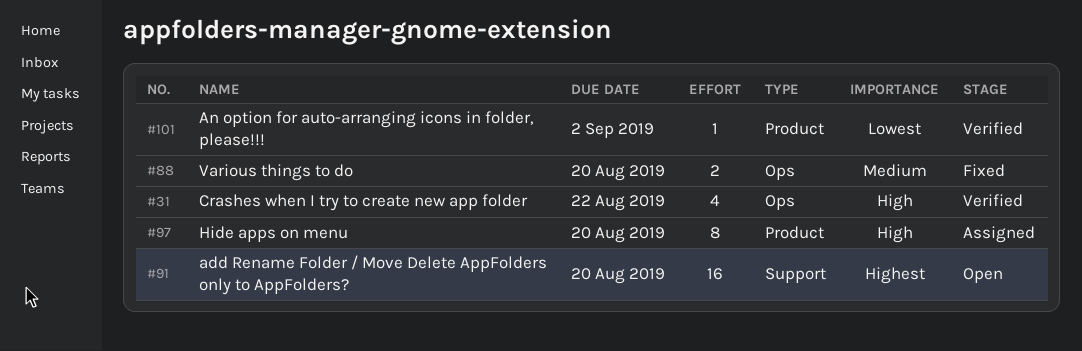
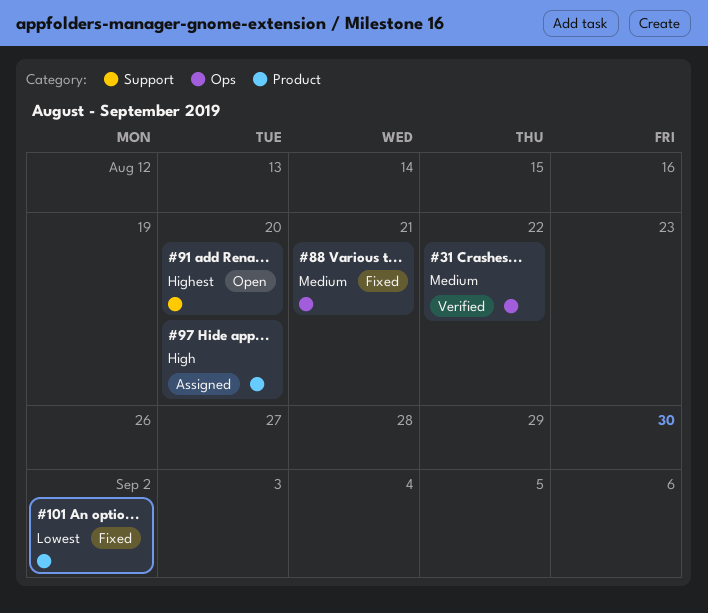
#31, priority: High -> Medium
#88, due: Aug 20 -> Aug 21
#101, status: Verified -> Fixed

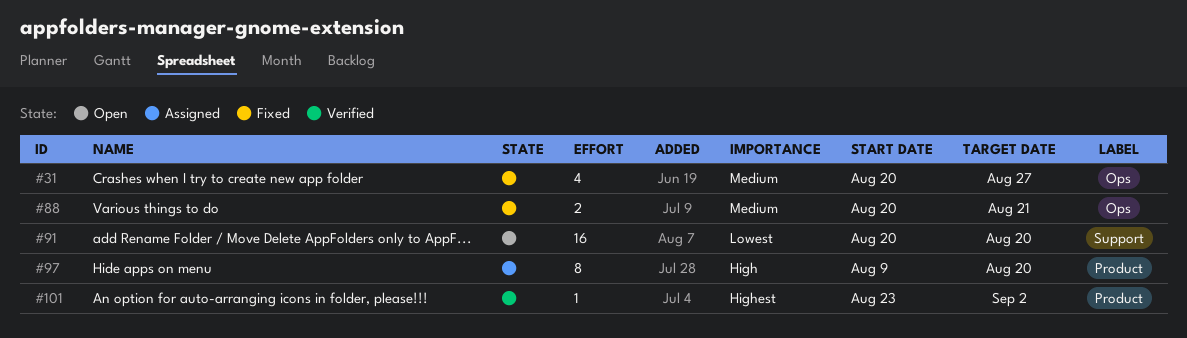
#31, status: Verified -> Fixed
#31, due: Aug 22 -> Aug 27
#91, priority: Highest -> Lowest
#101, status: Fixed -> Verified
#101, priority: Lowest -> Highest

